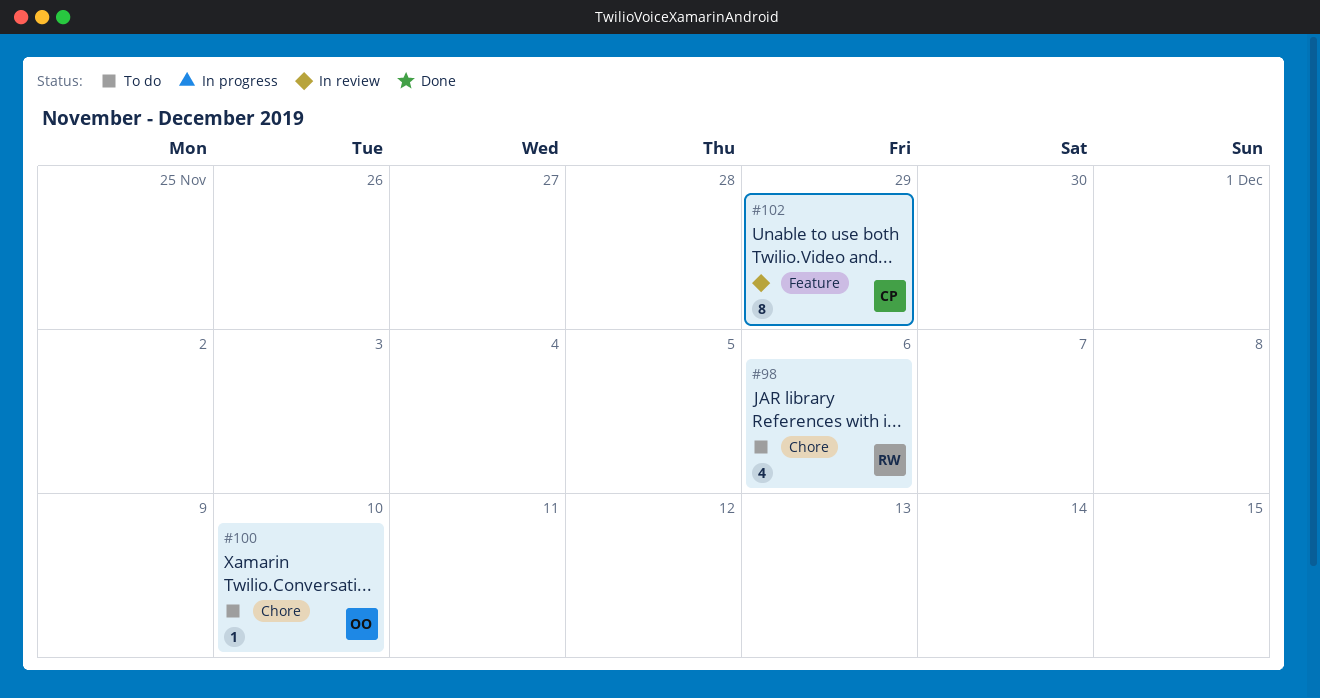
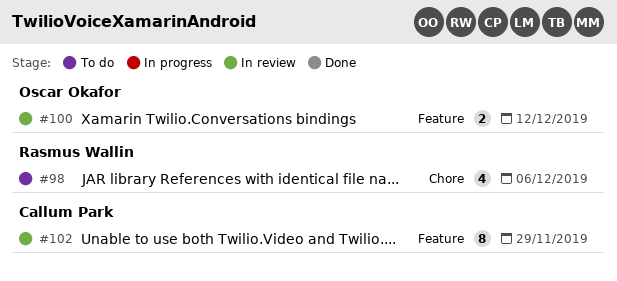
#100, status: To do -> In review
#100, label: Chore -> Feature
#100, estimate: 1 -> 2
#100, due: Dec 10 -> Dec 12

